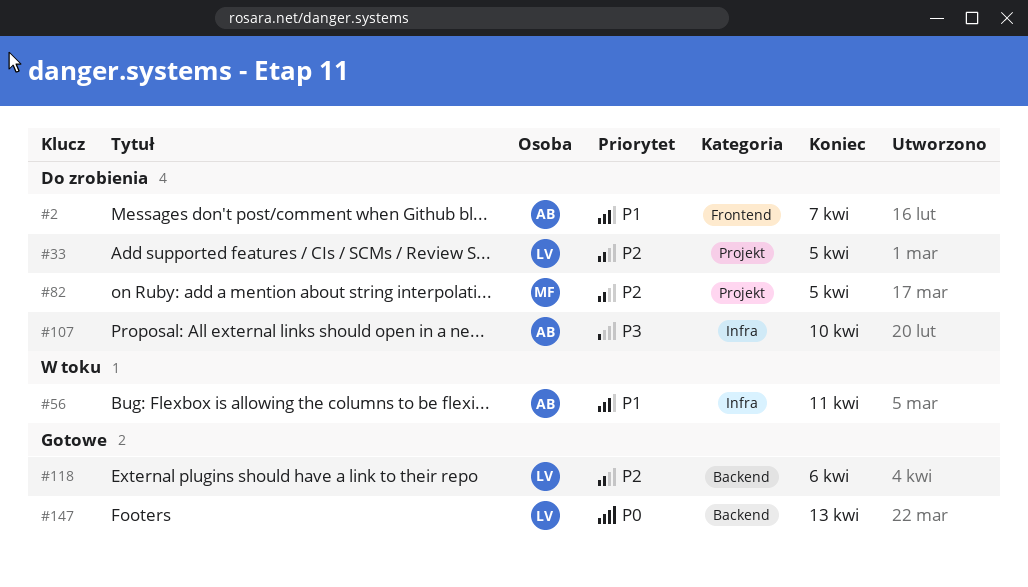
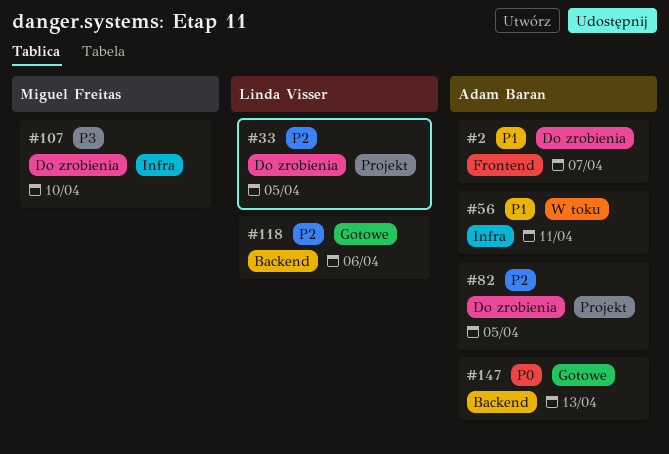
#82, owner: Miguel Freitas -> Adam Baran
#107, owner: Adam Baran -> Miguel Freitas
#147, owner: Linda Visser -> Adam Baran

